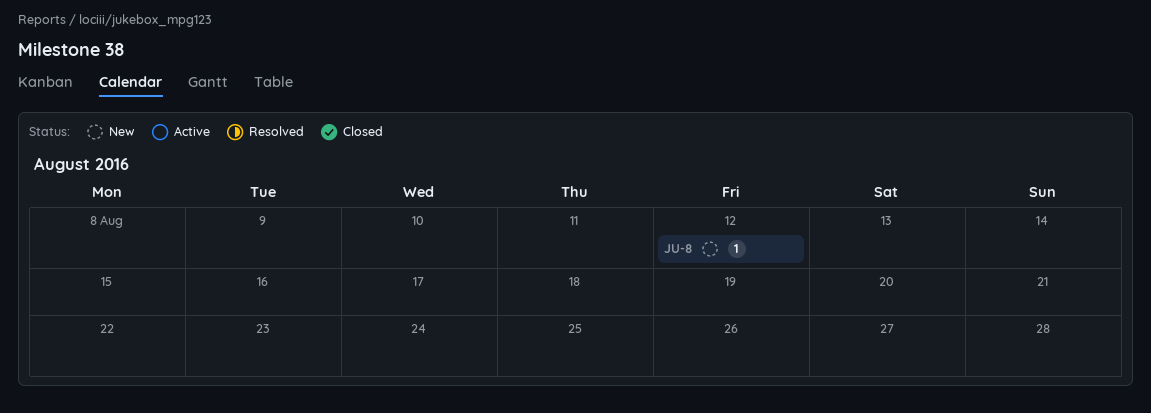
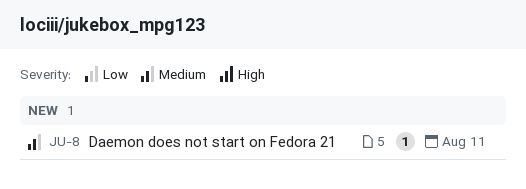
JU-8, due: Aug 12 -> Aug 11

